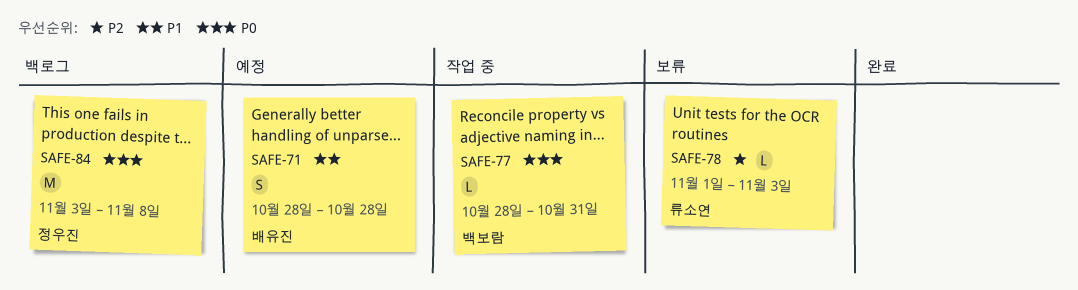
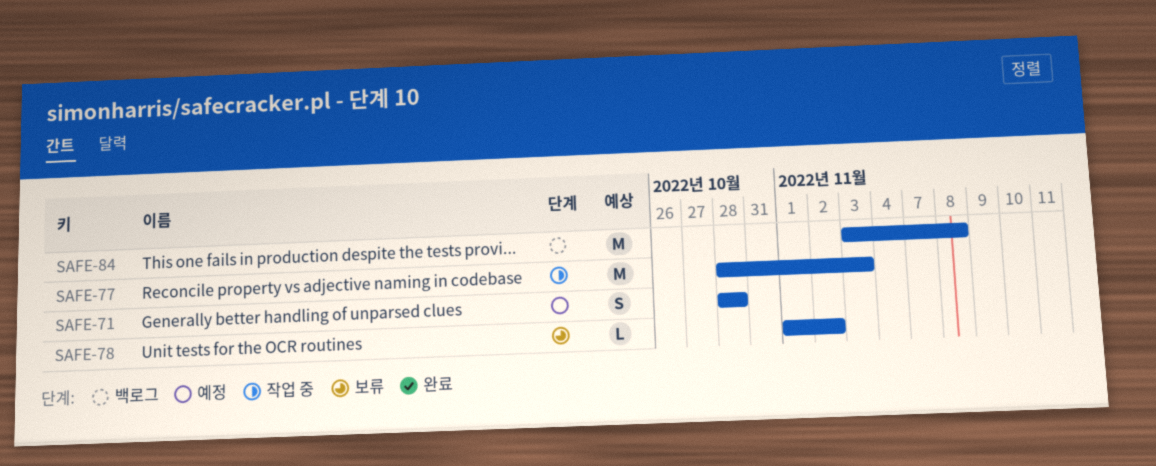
SAFE-77, estimate: L -> M
SAFE-77, due: Oct 31 -> Nov 3
SAFE-78, due: Nov 3 -> Nov 2

